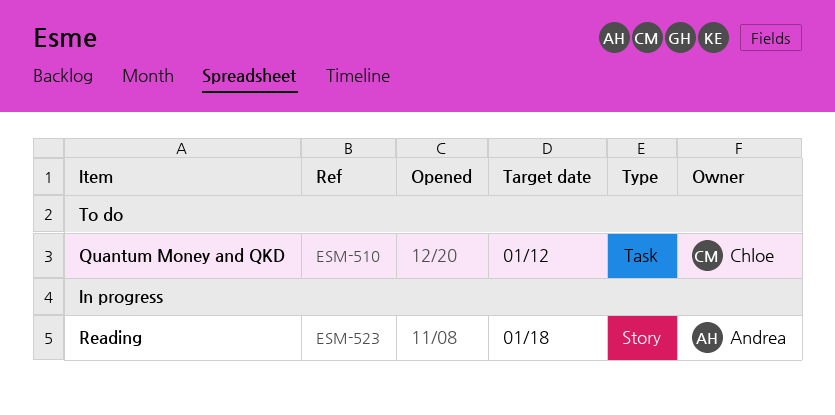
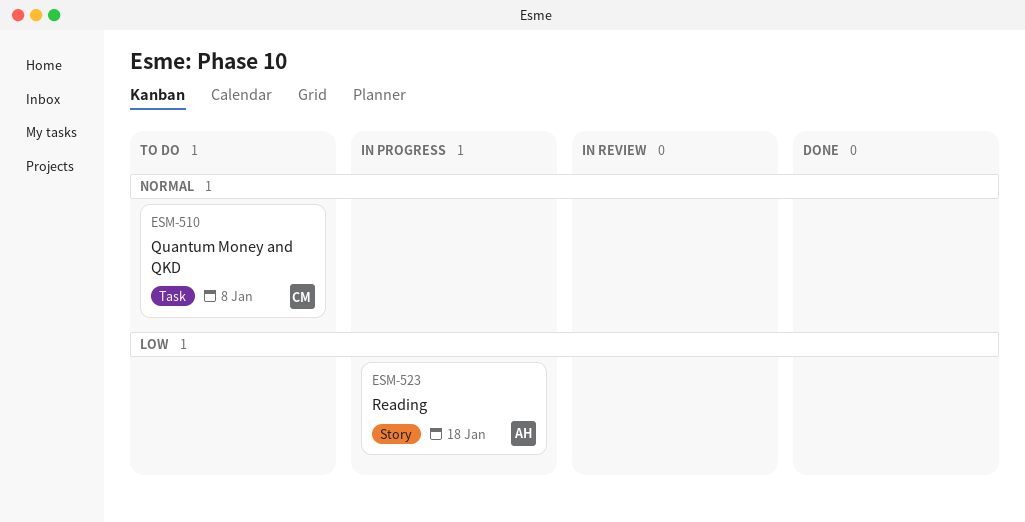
ESM-510, due: Jan 12 -> Jan 8

